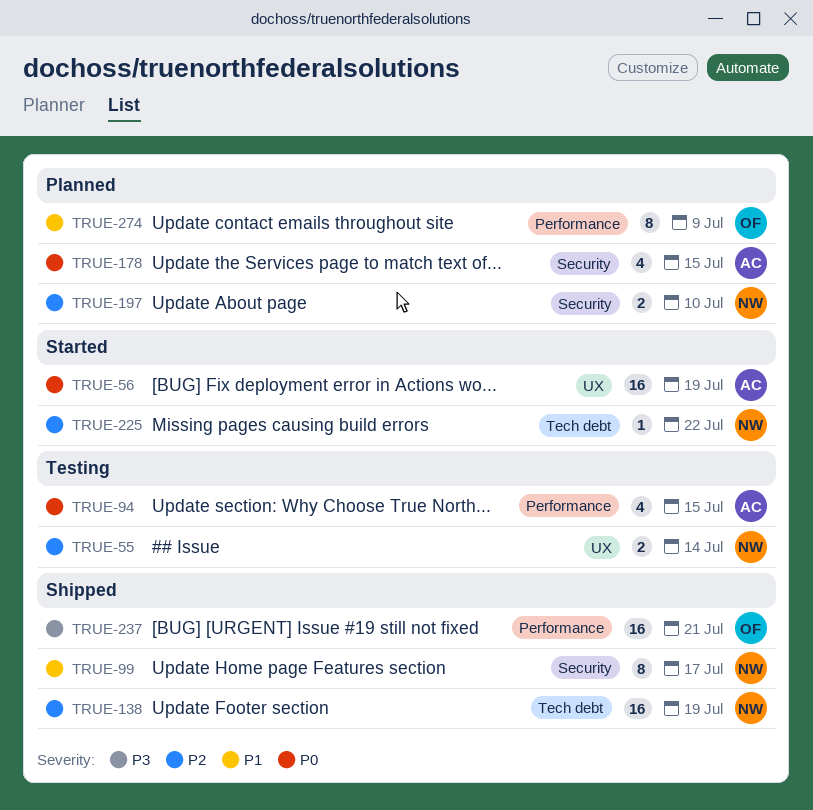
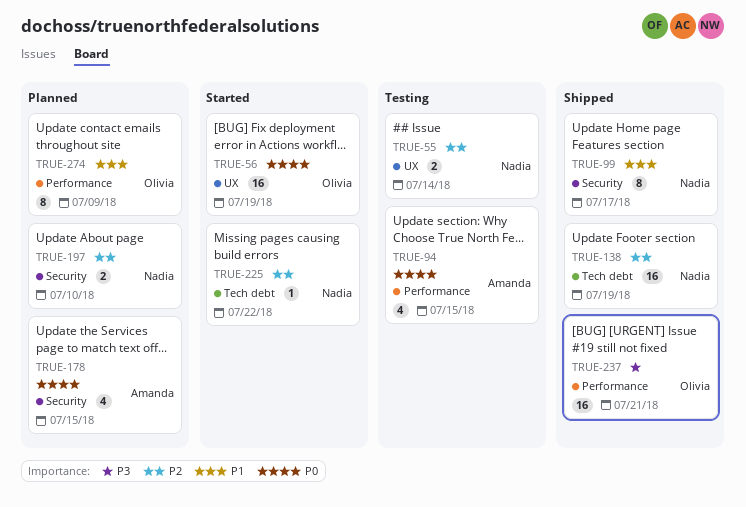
TRUE-56, owner: Amanda -> Olivia

